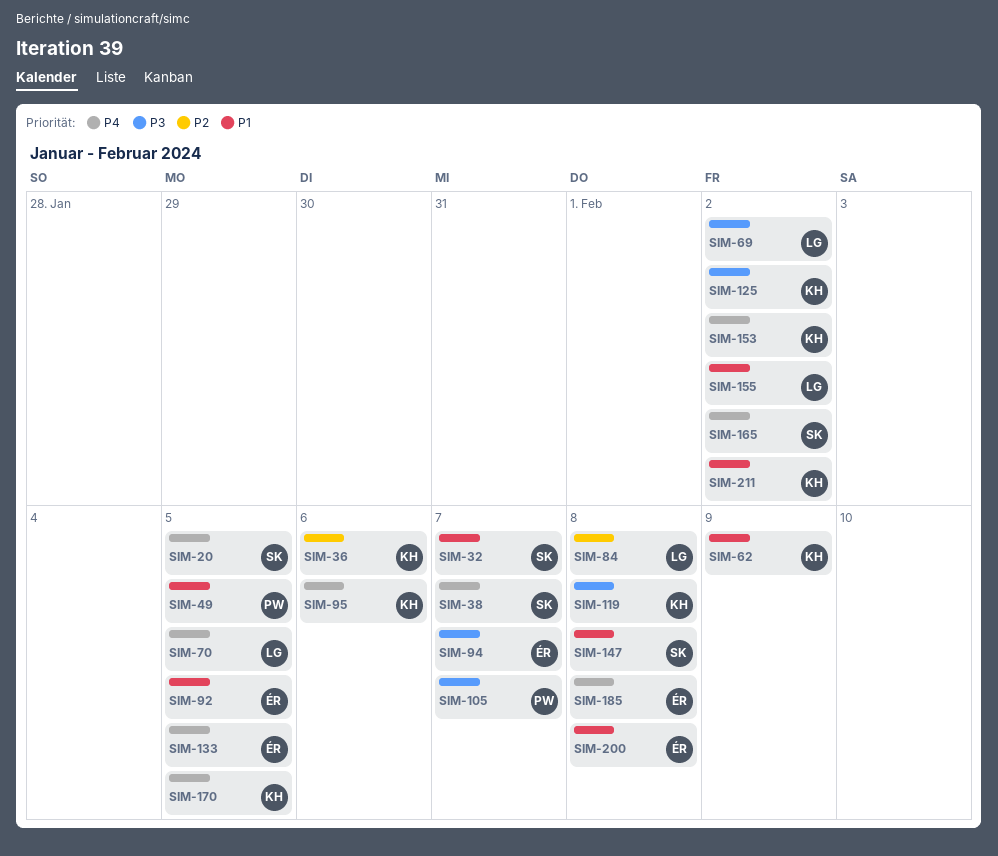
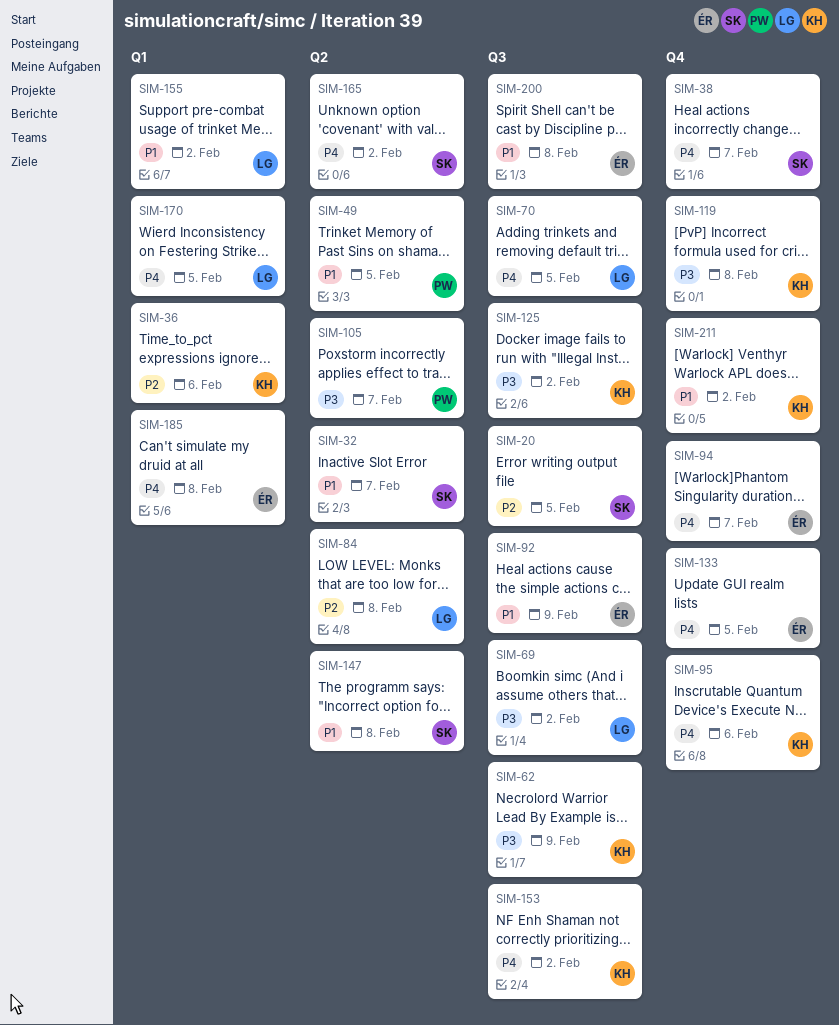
SIM-20, priority: P4 -> P2
SIM-62, priority: P1 -> P3
SIM-92, due: Feb 5 -> Feb 9
SIM-94, priority: P3 -> P4
SIM-170, owner: KH -> LG

